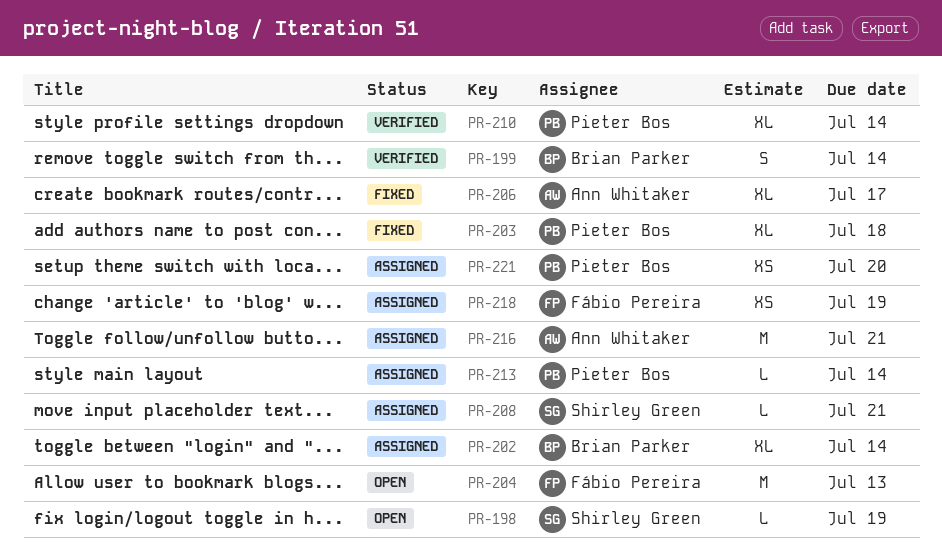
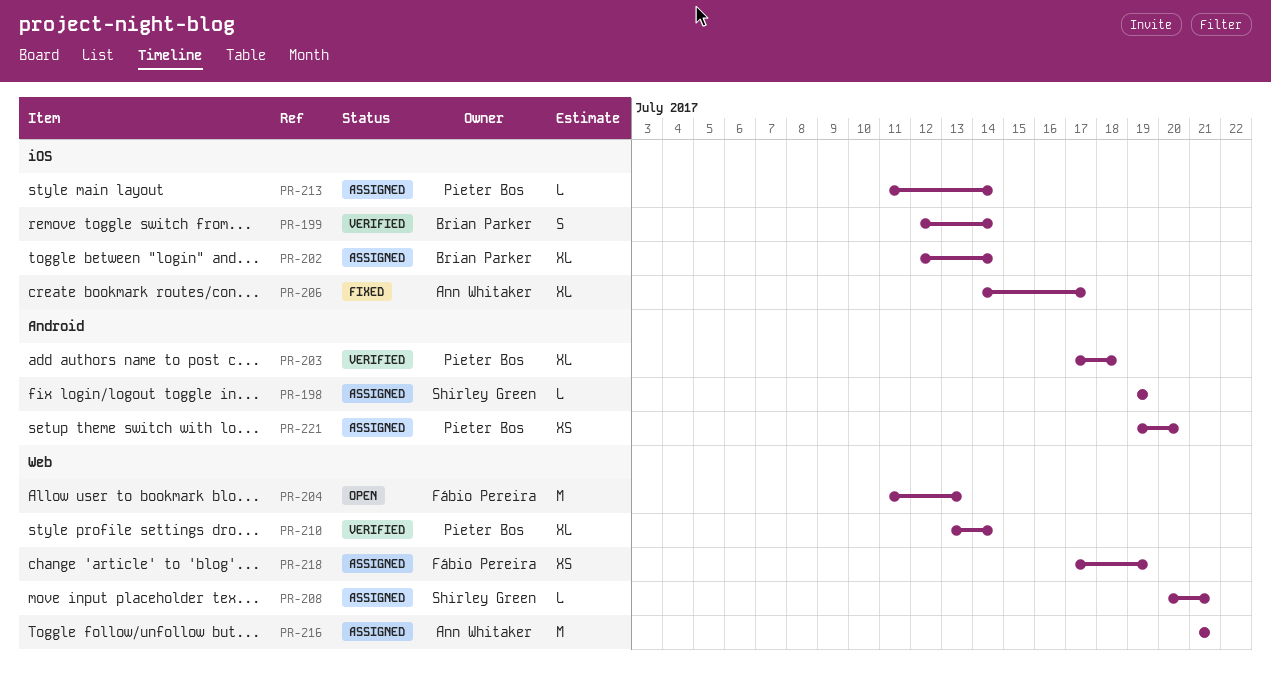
PR-198, status: Open -> Assigned
PR-203, status: Fixed -> Verified

